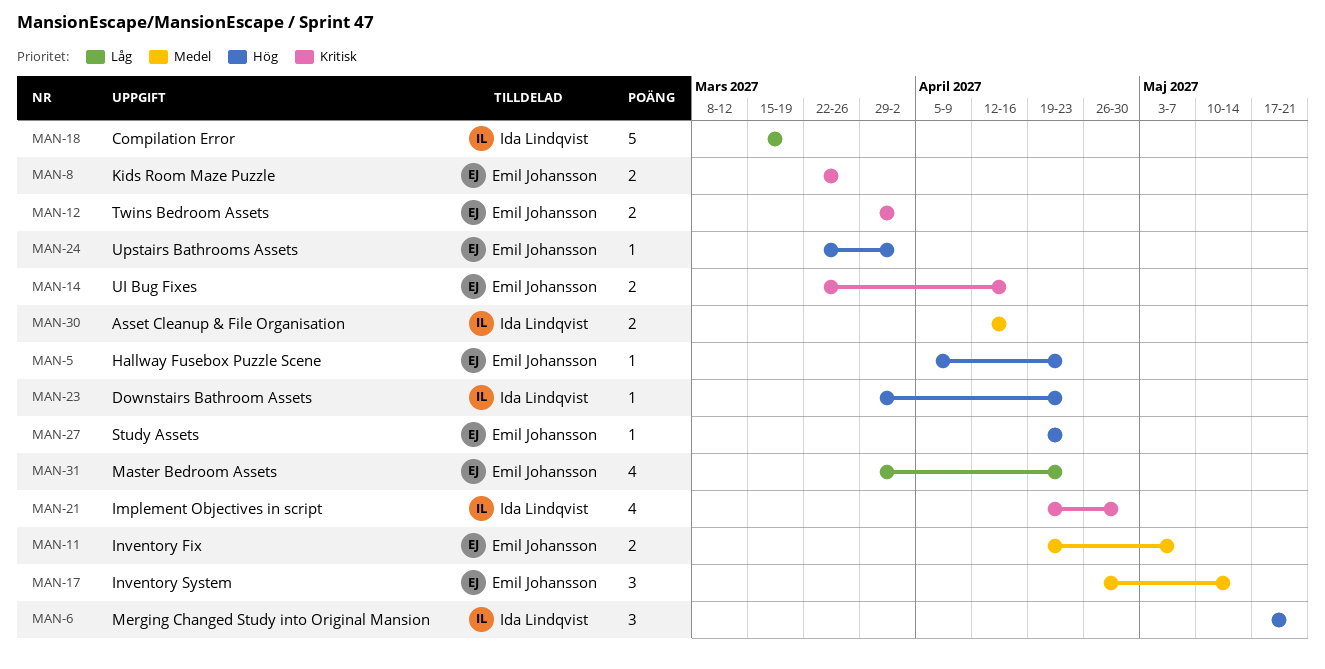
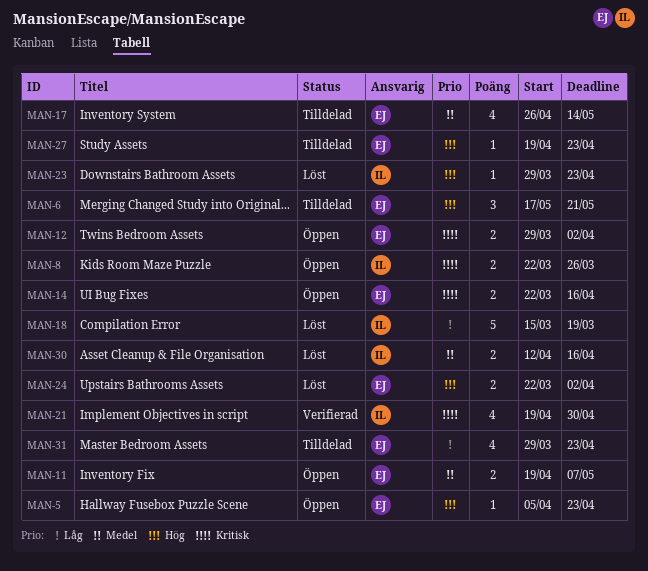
MAN-6, owner: Ida Lindqvist -> Emil Johansson
MAN-8, owner: Emil Johansson -> Ida Lindqvist
MAN-17, estimate: 3 -> 4
MAN-24, estimate: 1 -> 2

